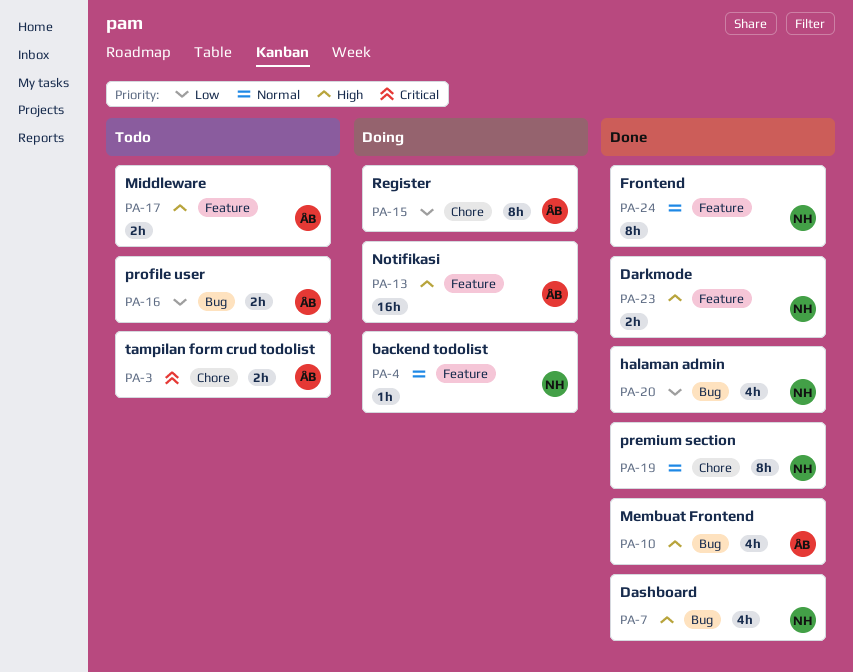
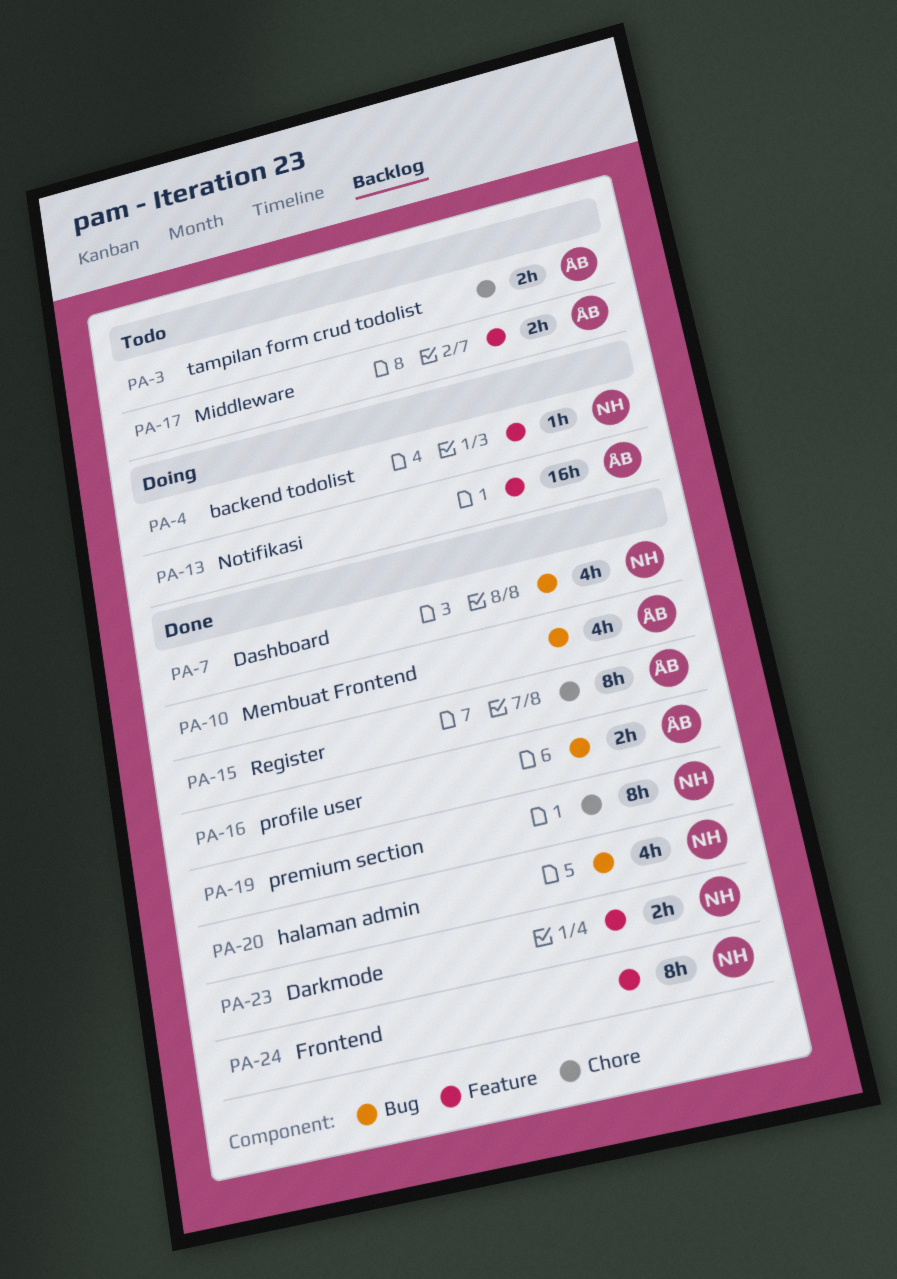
PA-15, status: Doing -> Done
PA-16, status: Todo -> Done

